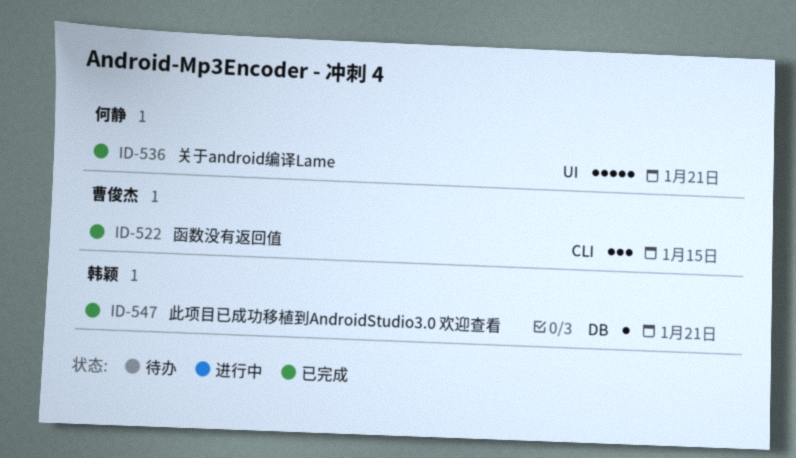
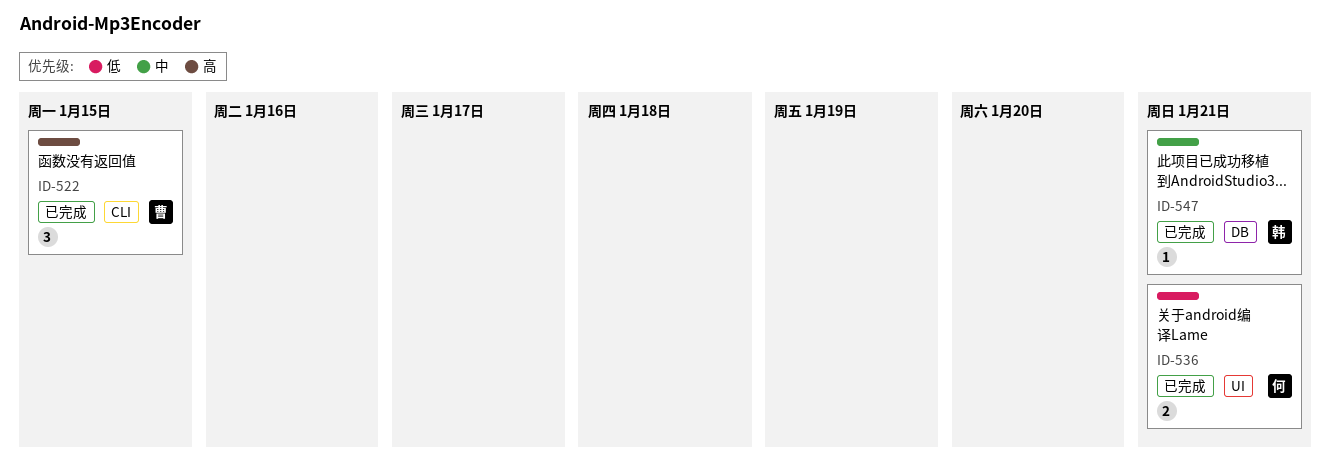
ID-536, estimate: 5 -> 2

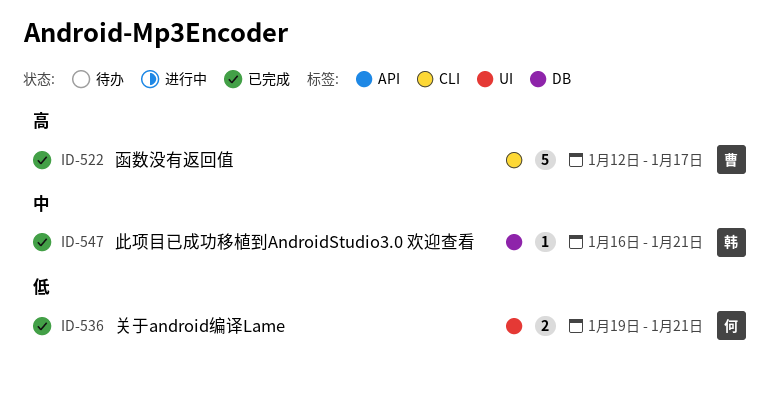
ID-522, estimate: 3 -> 5
ID-522, due: Jan 15 -> Jan 17

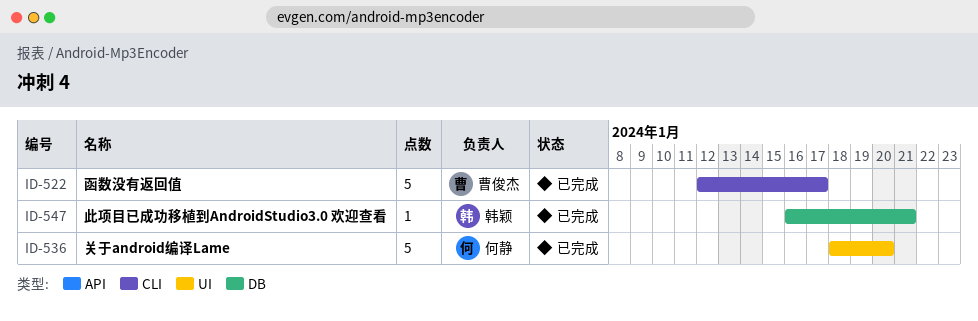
ID-536, estimate: 2 -> 5
ID-536, start: Jan 19 -> Jan 18
ID-536, due: Jan 21 -> Jan 20

